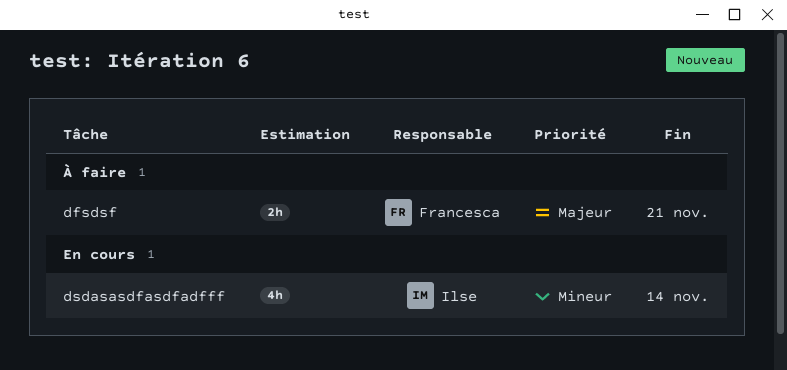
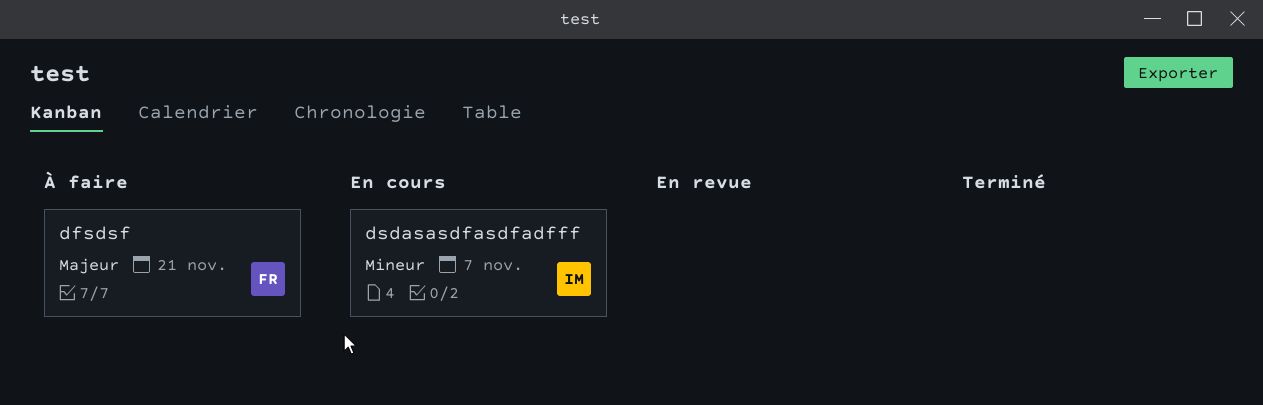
dsdasasdfasdfadfff, due: Nov 14 -> Nov 7

